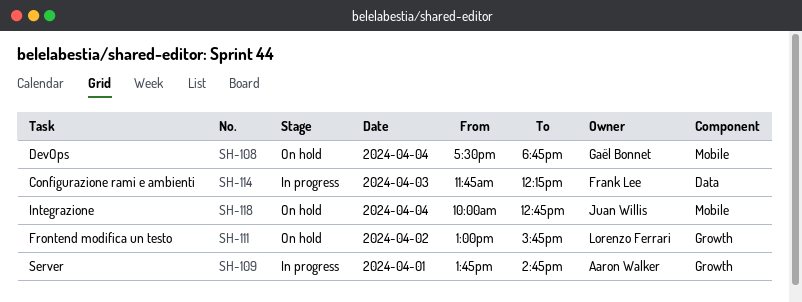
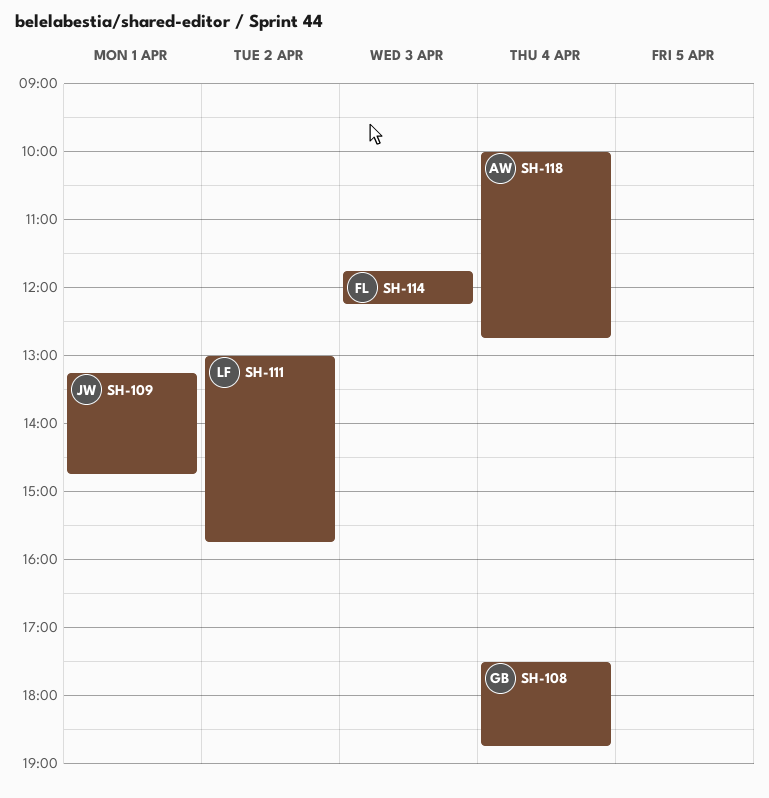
SH-109, owner: Aaron Walker -> Juan Willis
SH-109, begins: 13:45 -> 13:15
SH-118, owner: Juan Willis -> Aaron Walker

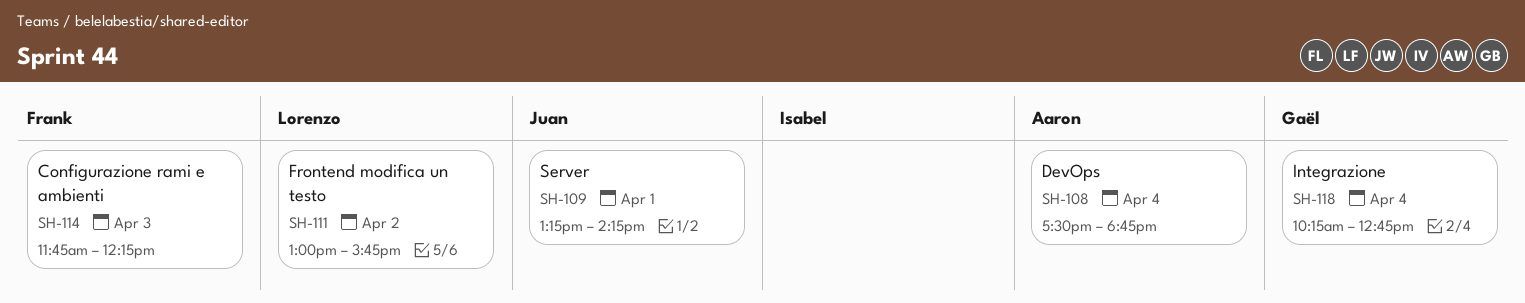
SH-108, owner: Gaël -> Aaron
SH-109, ends: 14:45 -> 14:15
SH-118, owner: Aaron -> Gaël
SH-118, begins: 10:00 -> 10:15

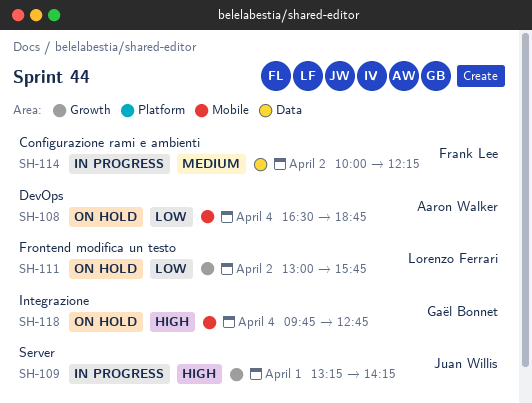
SH-108, begins: 17:30 -> 16:30
SH-114, day: Apr 3 -> Apr 2
SH-114, begins: 11:45 -> 10:00
SH-118, begins: 10:15 -> 09:45

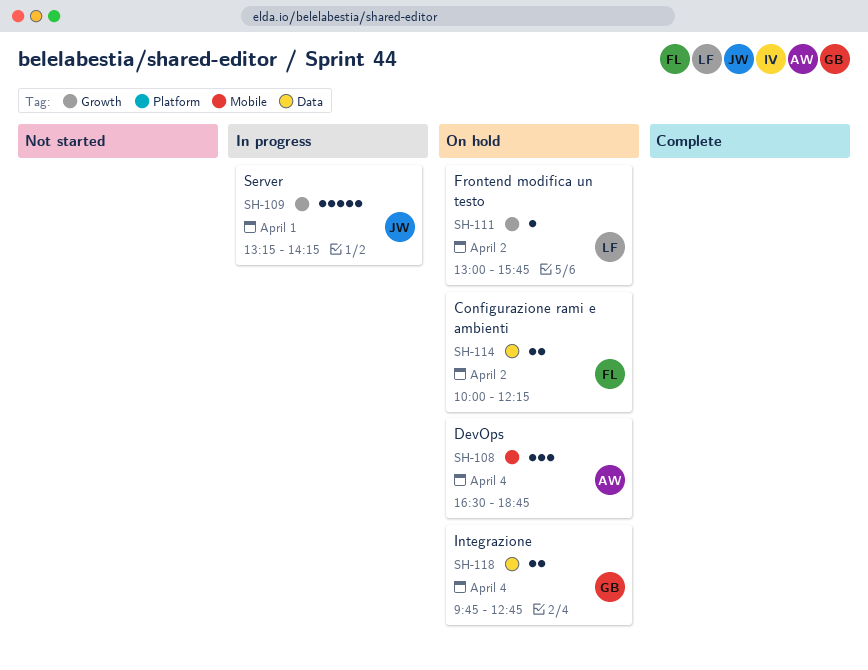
SH-114, status: In progress -> On hold
SH-118, label: Mobile -> Data

